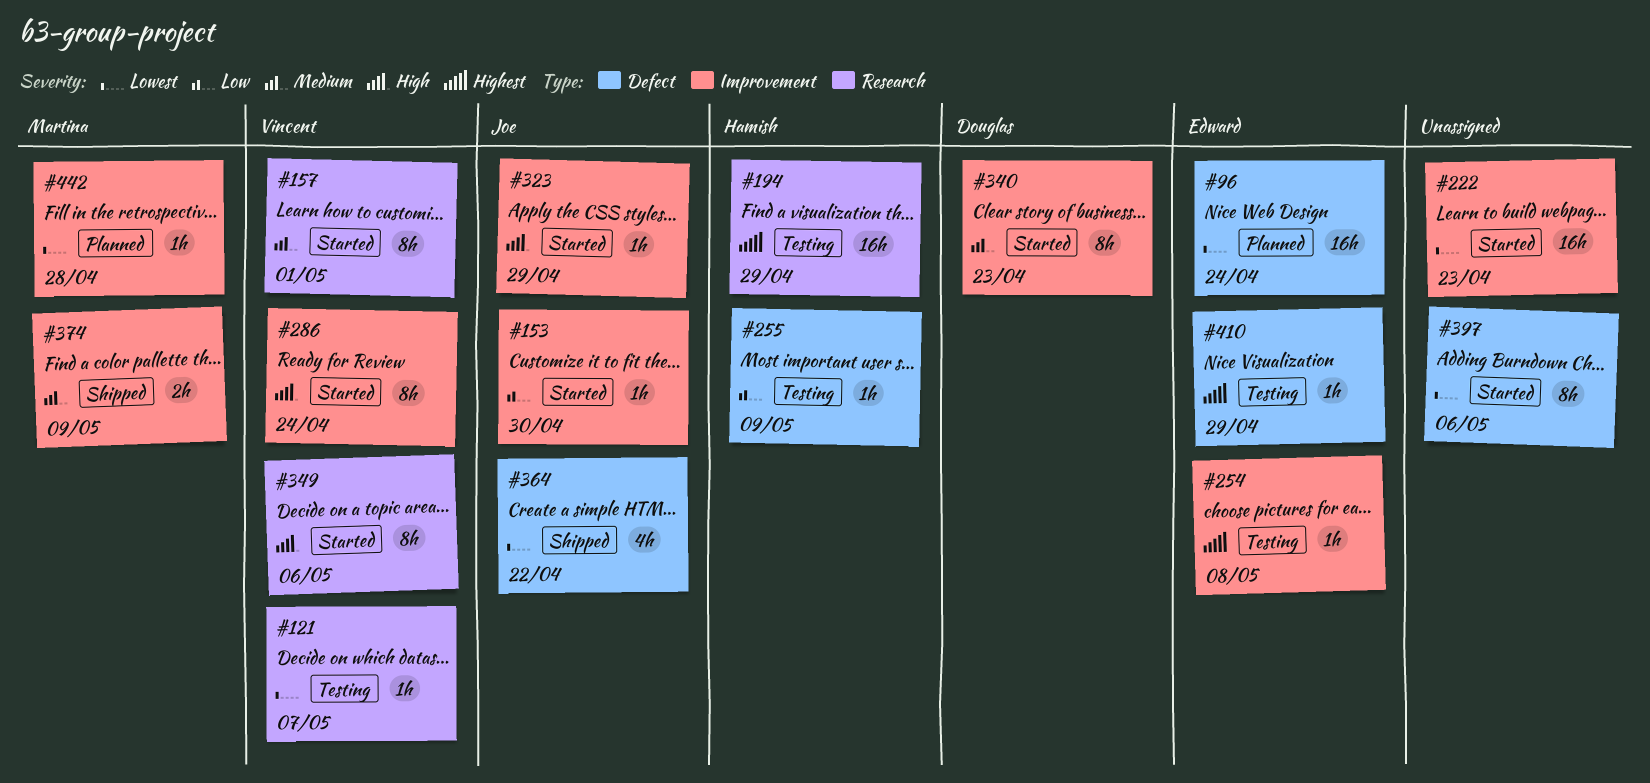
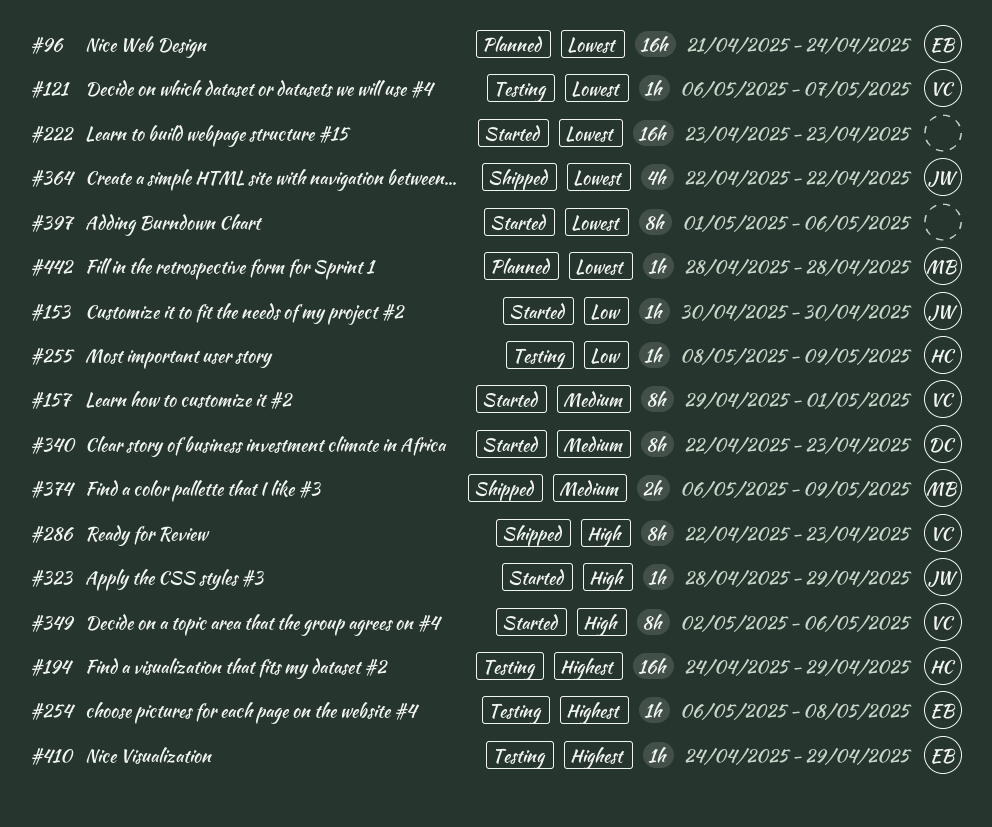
#286, status: Started -> Shipped
#286, due: Apr 24 -> Apr 23

